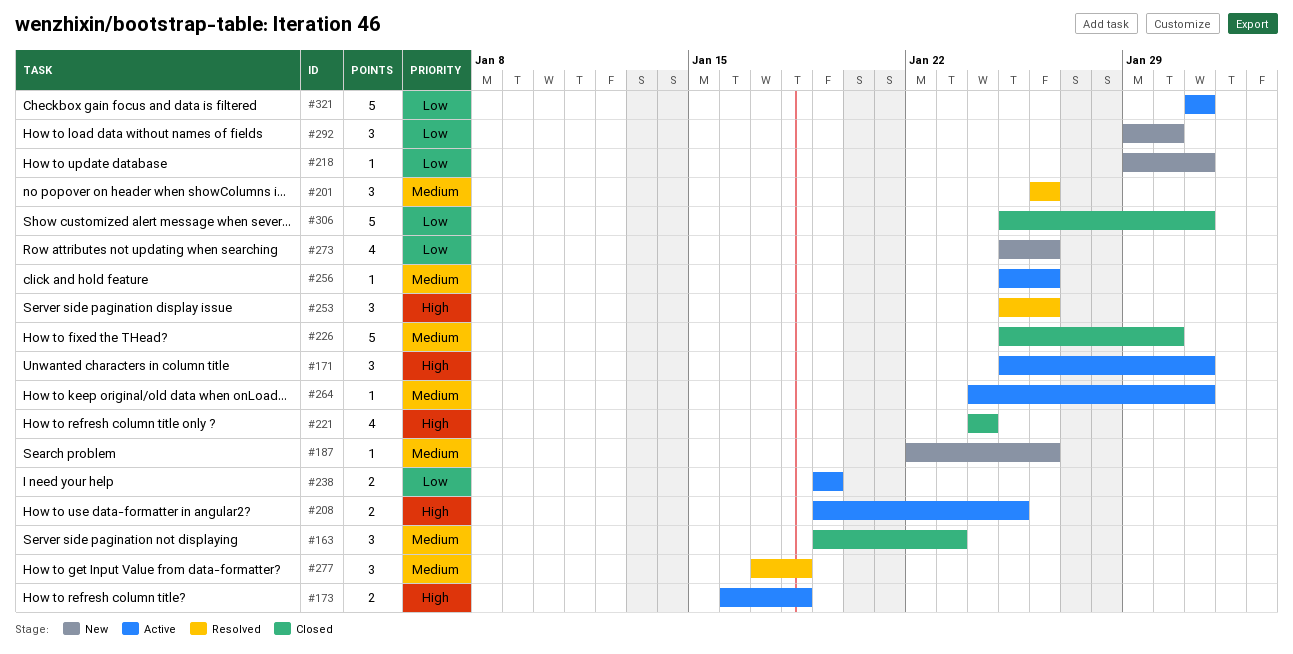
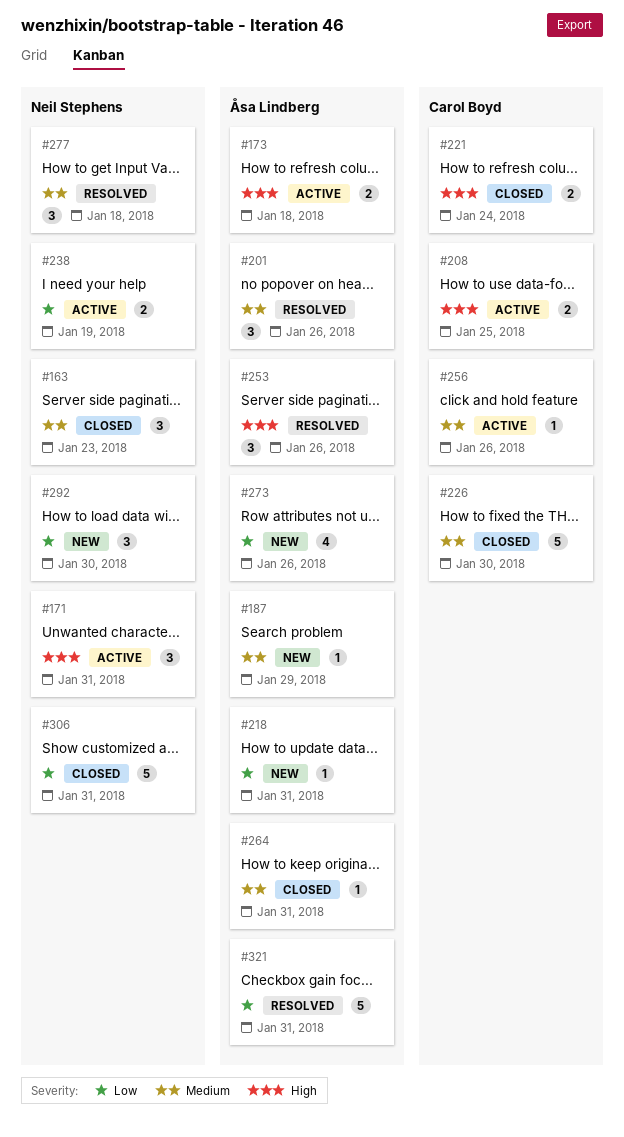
#187, due: Jan 26 -> Jan 29
#221, estimate: 4 -> 2
#264, status: Active -> Closed
#321, status: Active -> Resolved

